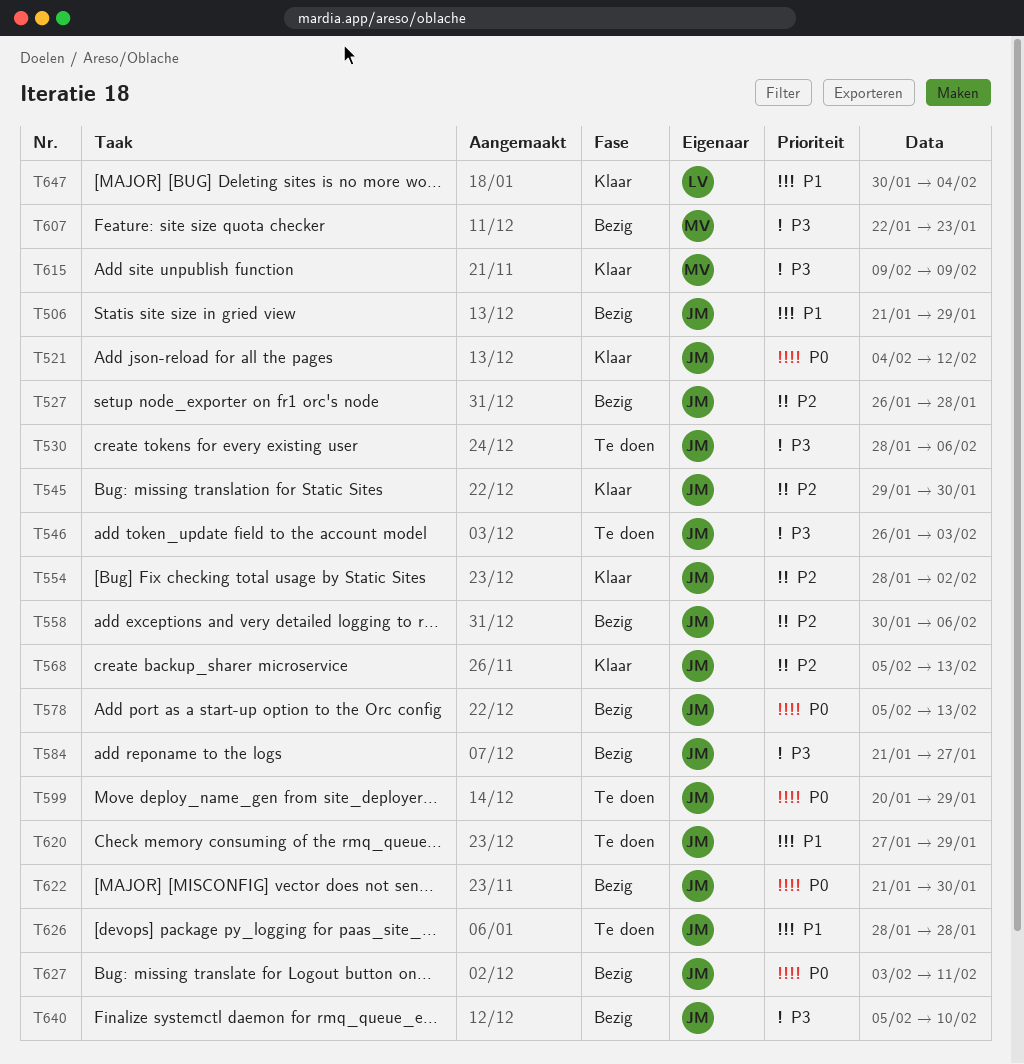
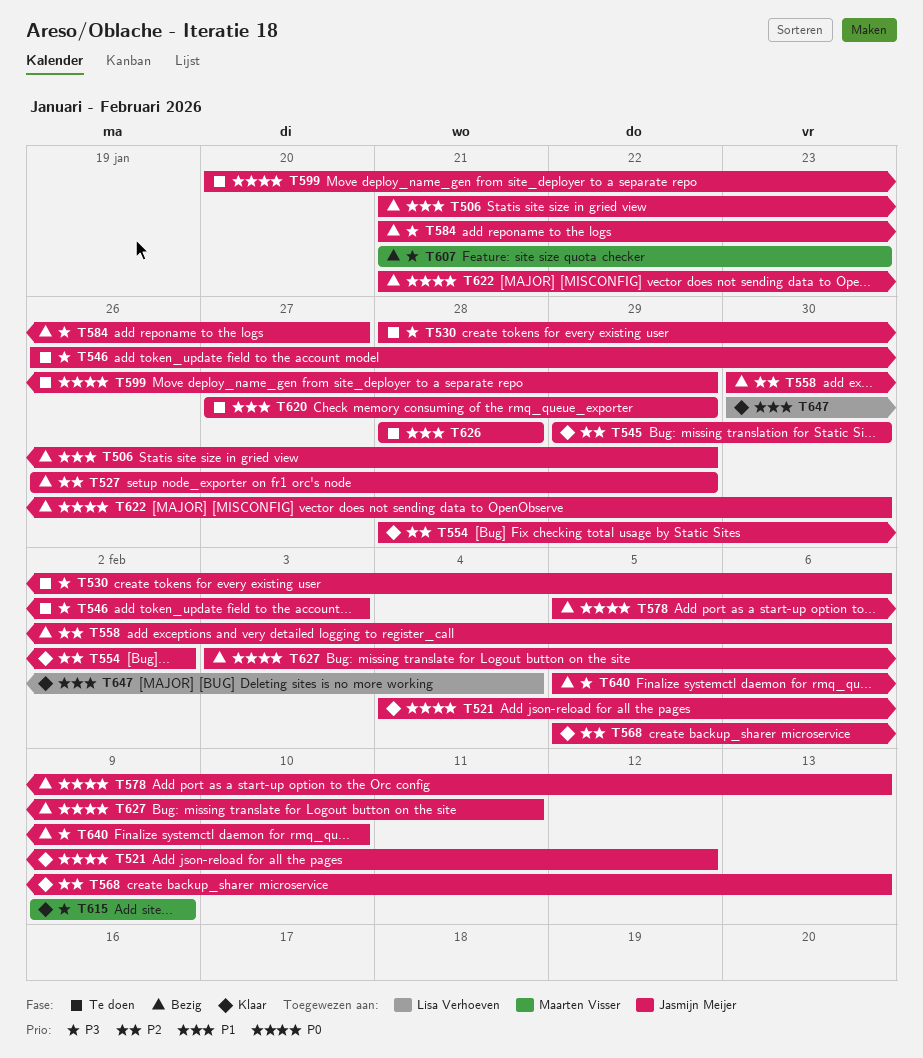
T527, due: Jan 28 -> Jan 29
T607, start: Jan 22 -> Jan 21

